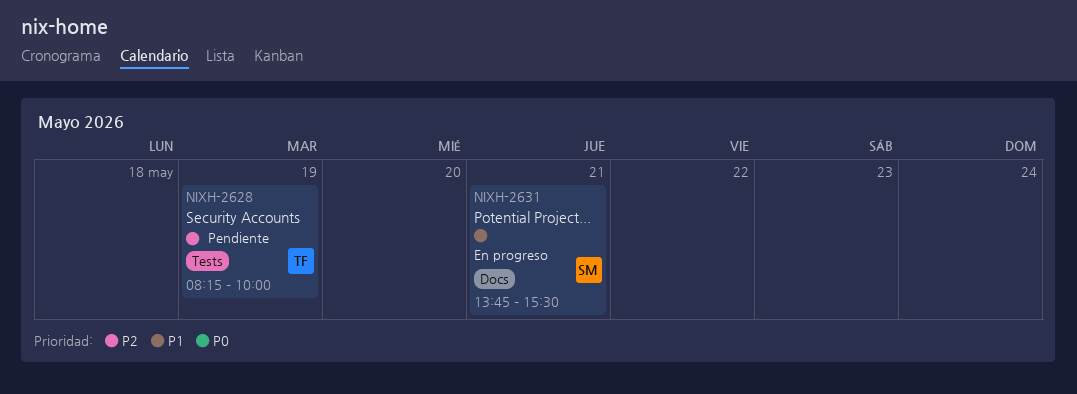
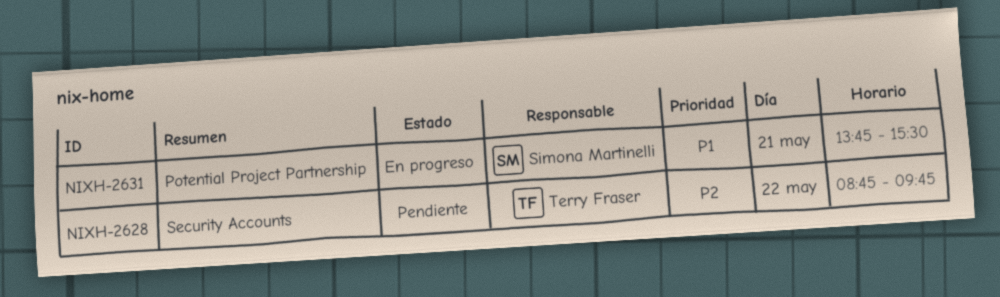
NIXH-2628, day: May 19 -> May 22
NIXH-2628, begins: 08:15 -> 08:45
NIXH-2628, ends: 10:00 -> 09:45

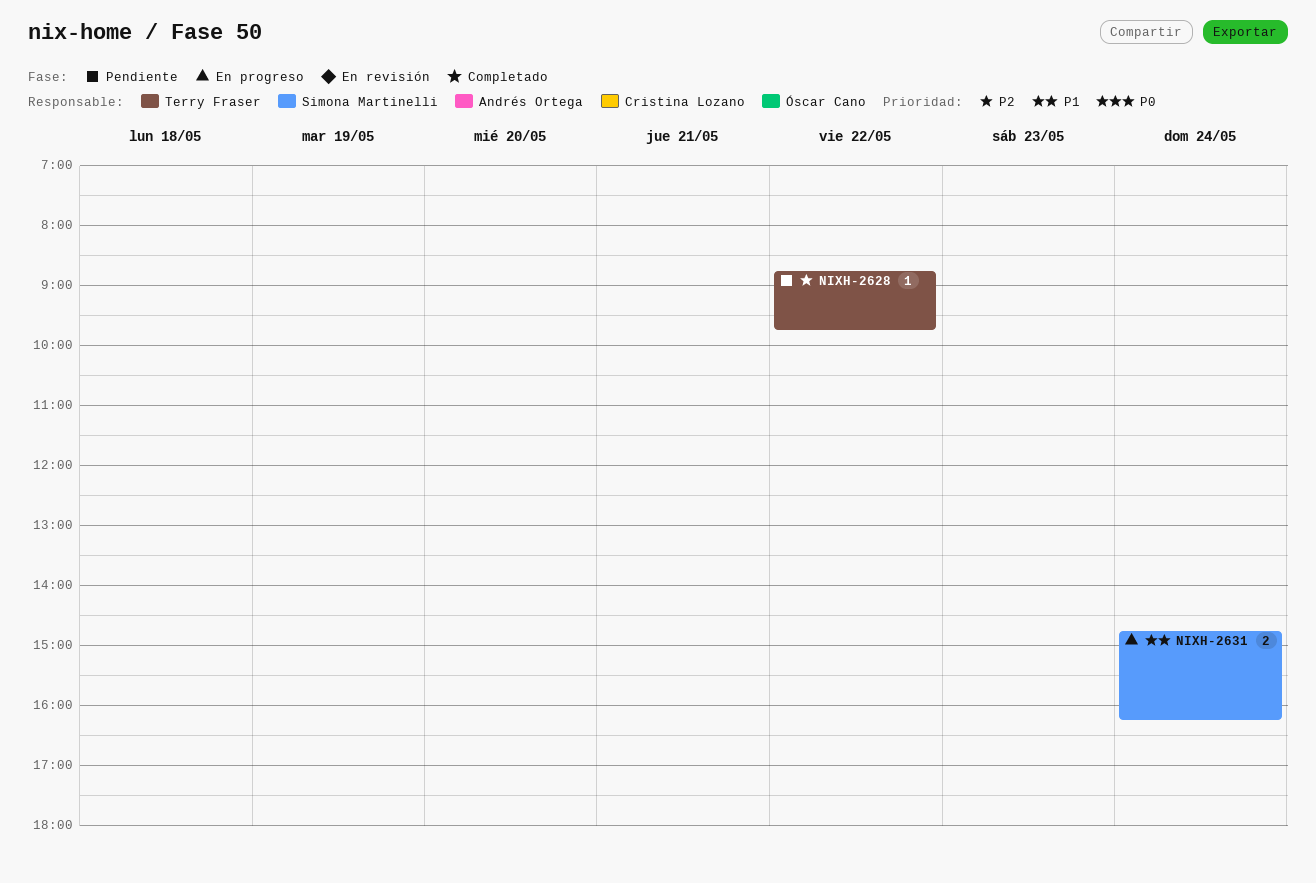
NIXH-2631, day: May 21 -> May 24
NIXH-2631, begins: 13:45 -> 14:45
NIXH-2631, ends: 15:30 -> 16:15

